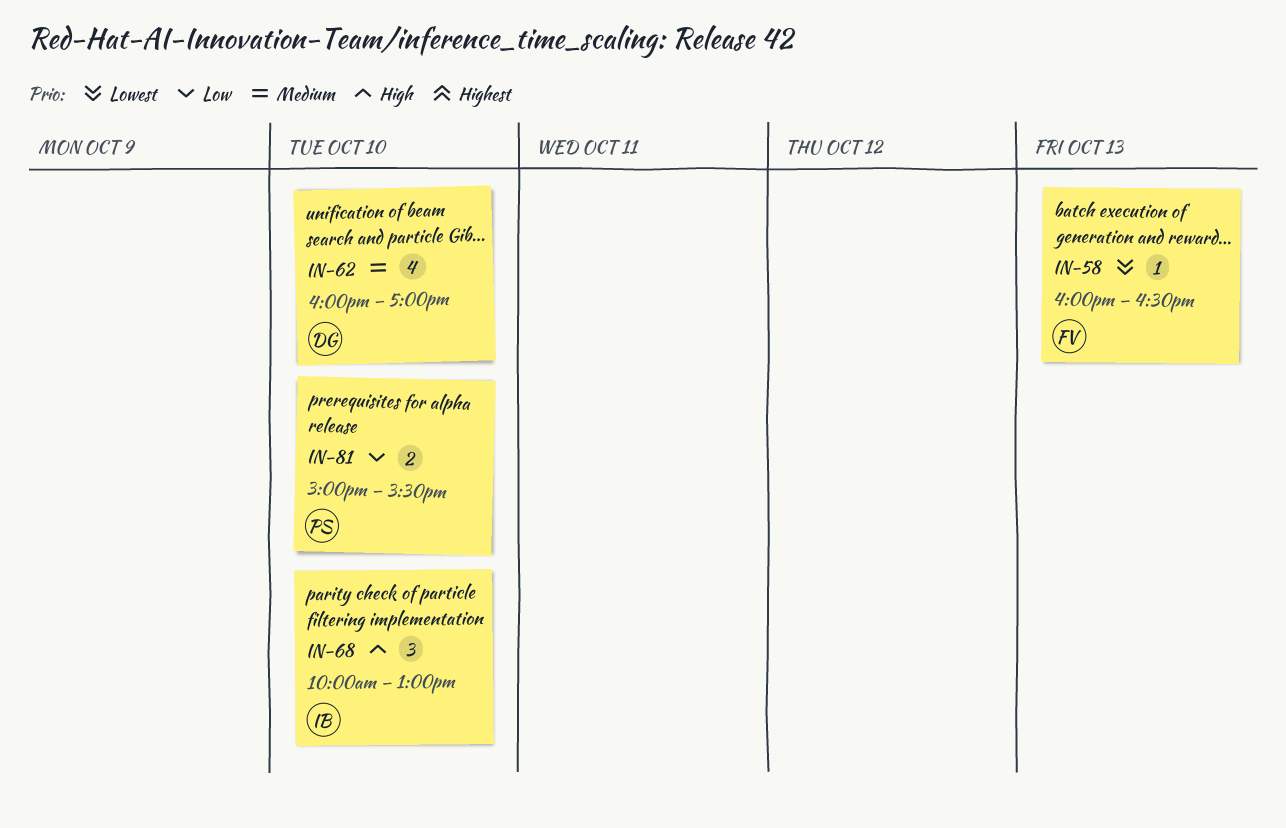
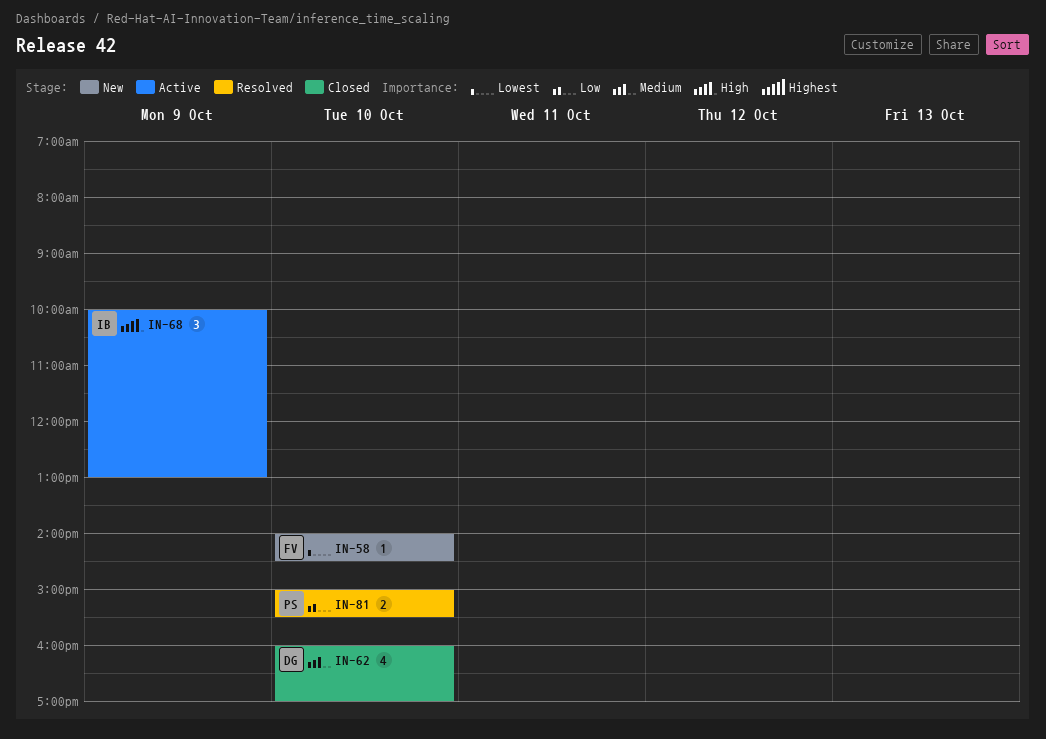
IN-58, day: Oct 13 -> Oct 10
IN-58, begins: 16:00 -> 14:00
IN-58, ends: 16:30 -> 14:30
IN-68, day: Oct 10 -> Oct 9

